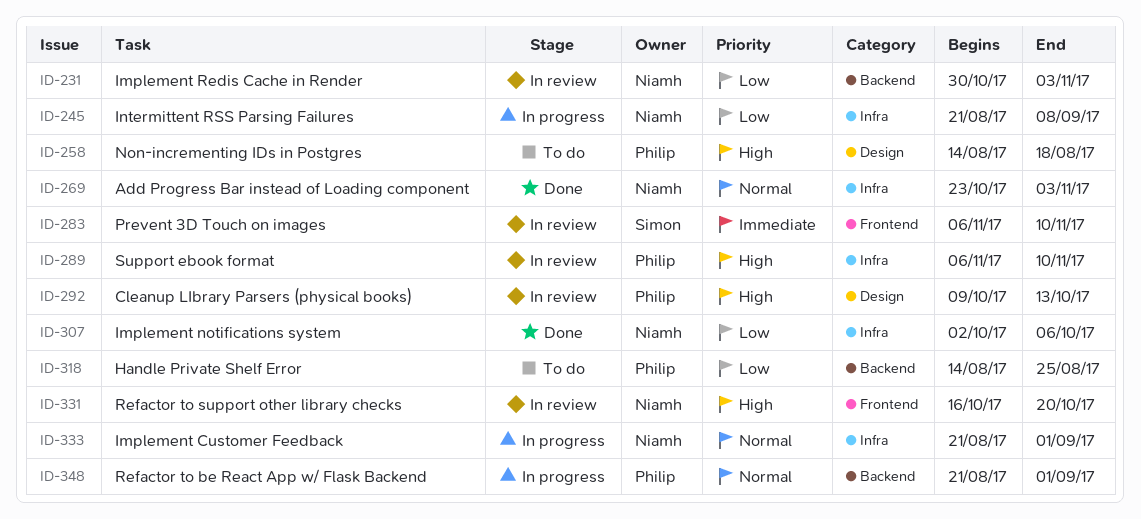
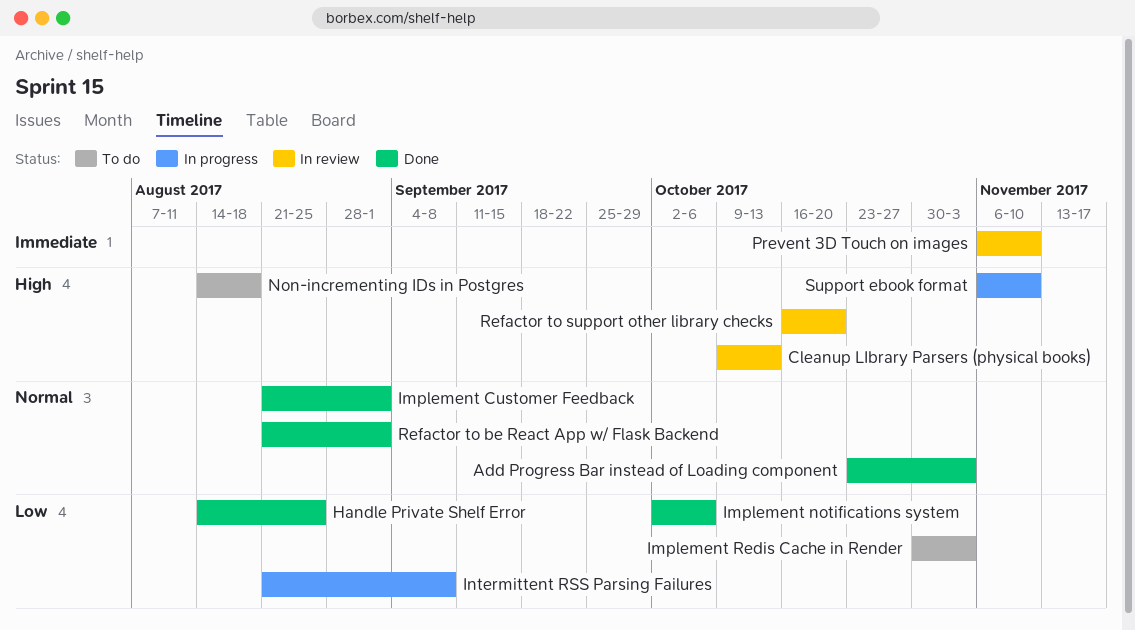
Handle Private Shelf Error, status: To do -> Done
Implement Customer Feedback, status: In progress -> Done
Implement Redis Cache in Render, status: In review -> To do
Refactor to be React App w/ Flask Backend, status: In progress -> Done
Support ebook format, status: In review -> In progress

